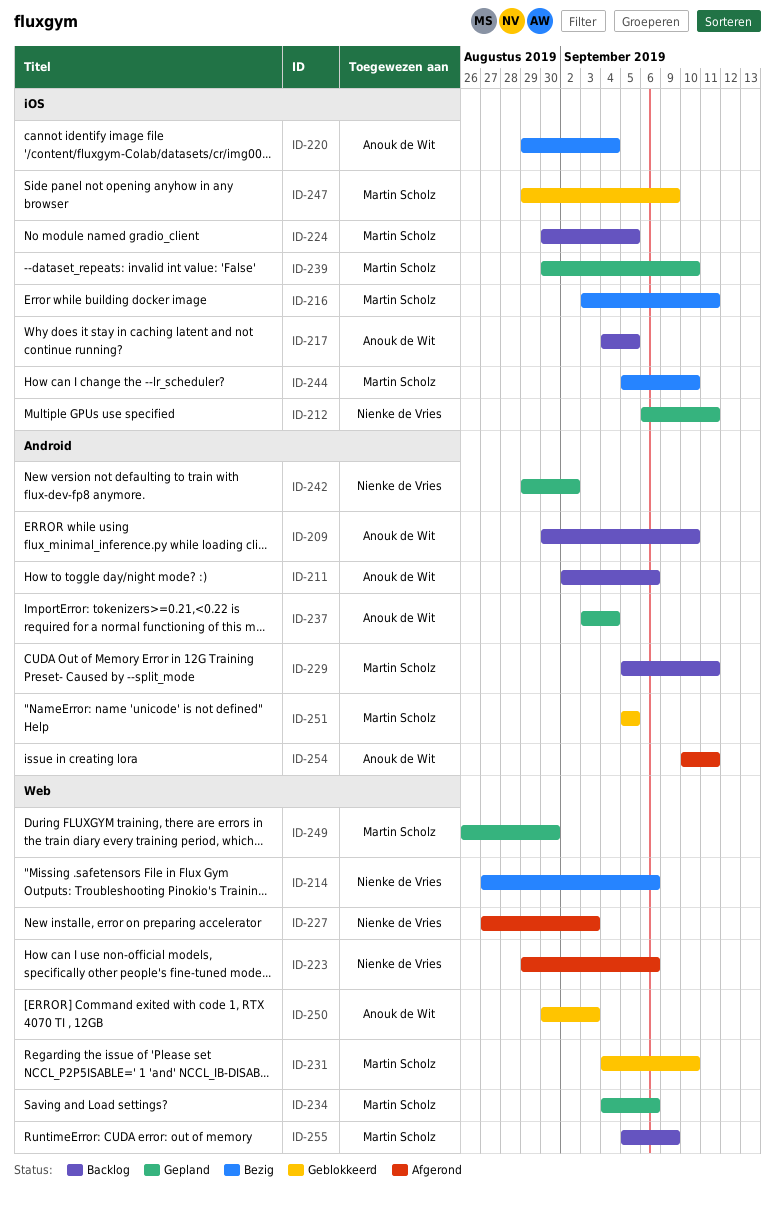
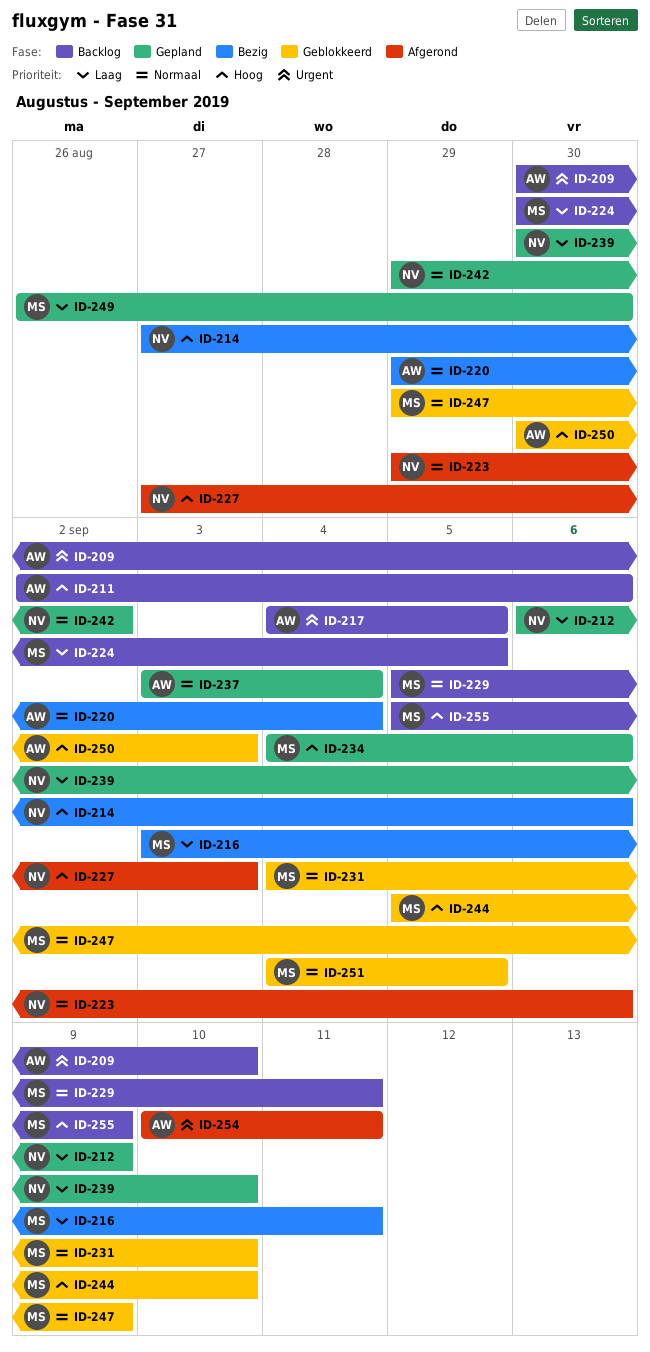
ID-212, due: Sep 11 -> Sep 9
ID-239, owner: Martin Scholz -> Nienke de Vries
ID-244, status: Bezig -> Geblokkeerd
ID-251, start: Sep 5 -> Sep 4

